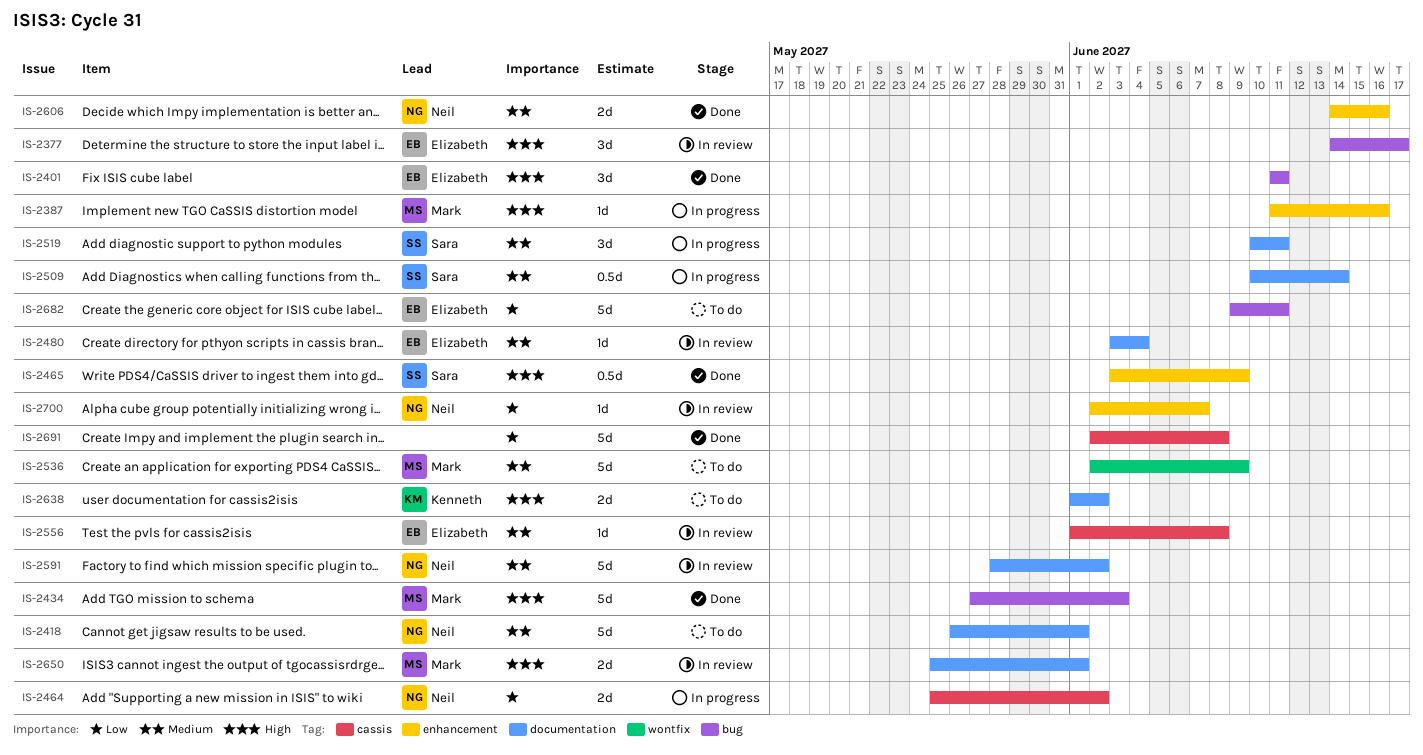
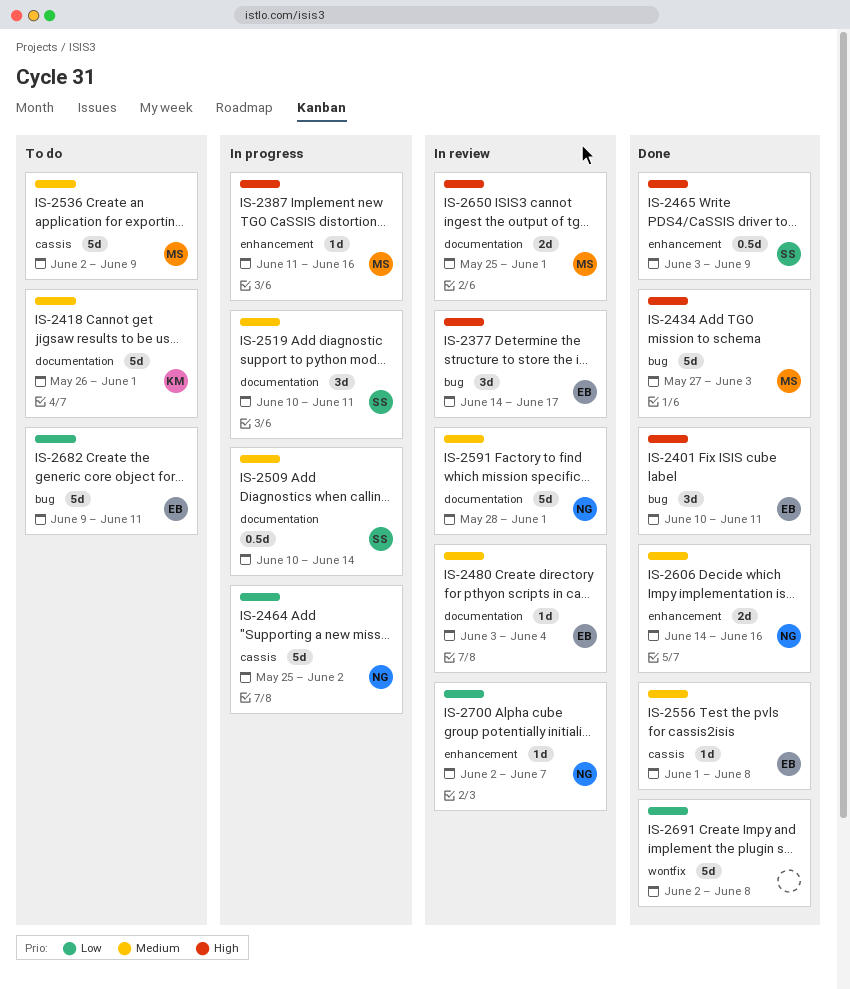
IS-2401, start: Jun 11 -> Jun 10
IS-2418, owner: Neil -> Kenneth
IS-2464, estimate: 2d -> 5d
IS-2536, label: wontfix -> cassis
IS-2556, status: In review -> Done
IS-2591, due: Jun 2 -> Jun 1
IS-2638: present -> none
IS-2691, label: cassis -> wontfix

